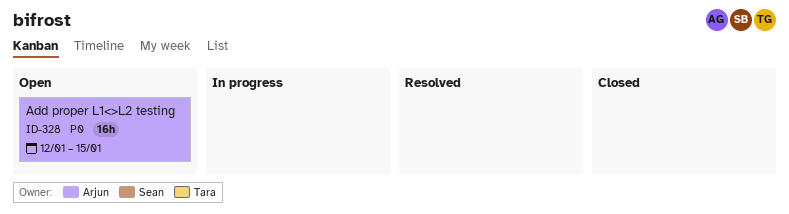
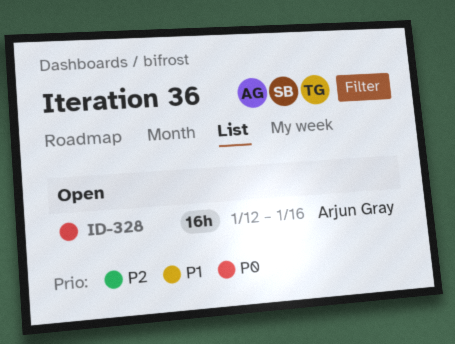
ID-328, due: Jan 15 -> Jan 16

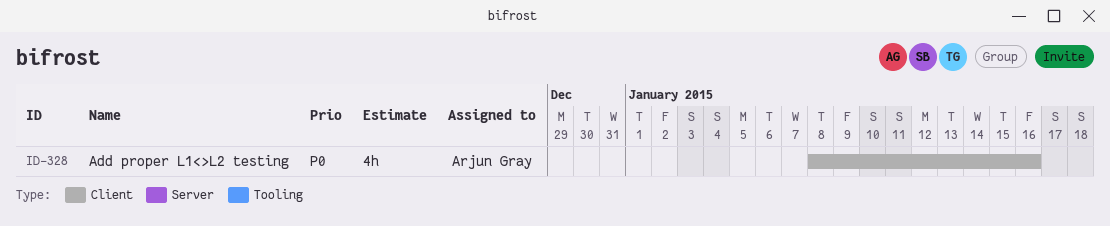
ID-328, estimate: 16h -> 4h
ID-328, start: Jan 12 -> Jan 8

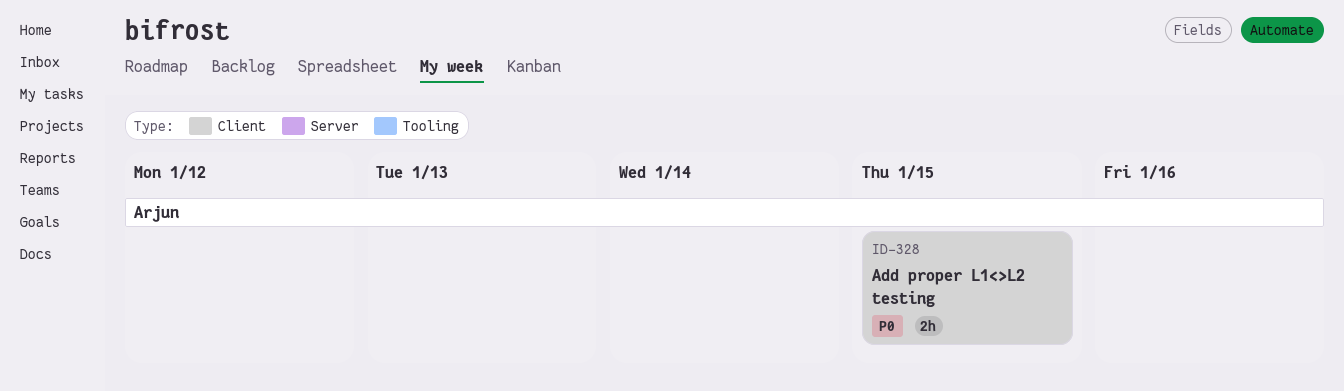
ID-328, estimate: 4h -> 2h
ID-328, due: Jan 16 -> Jan 15

